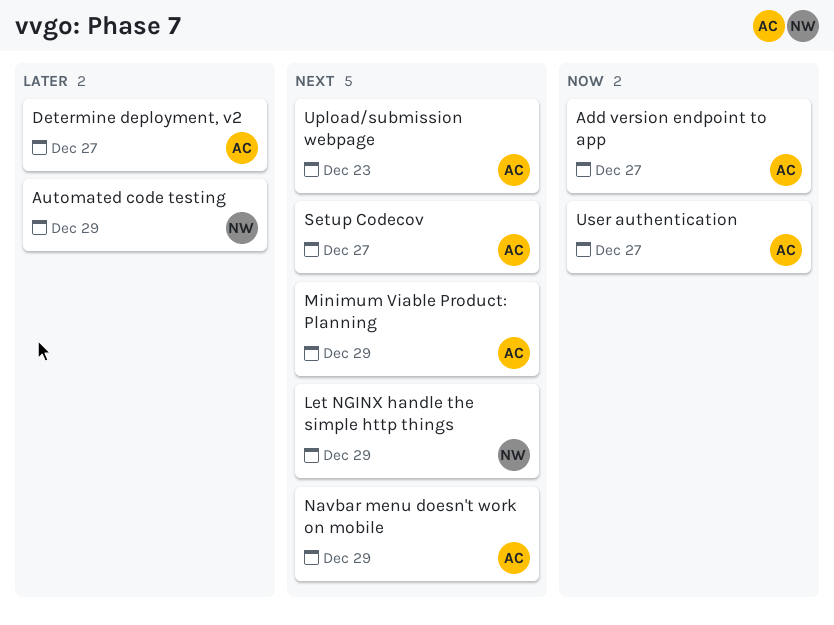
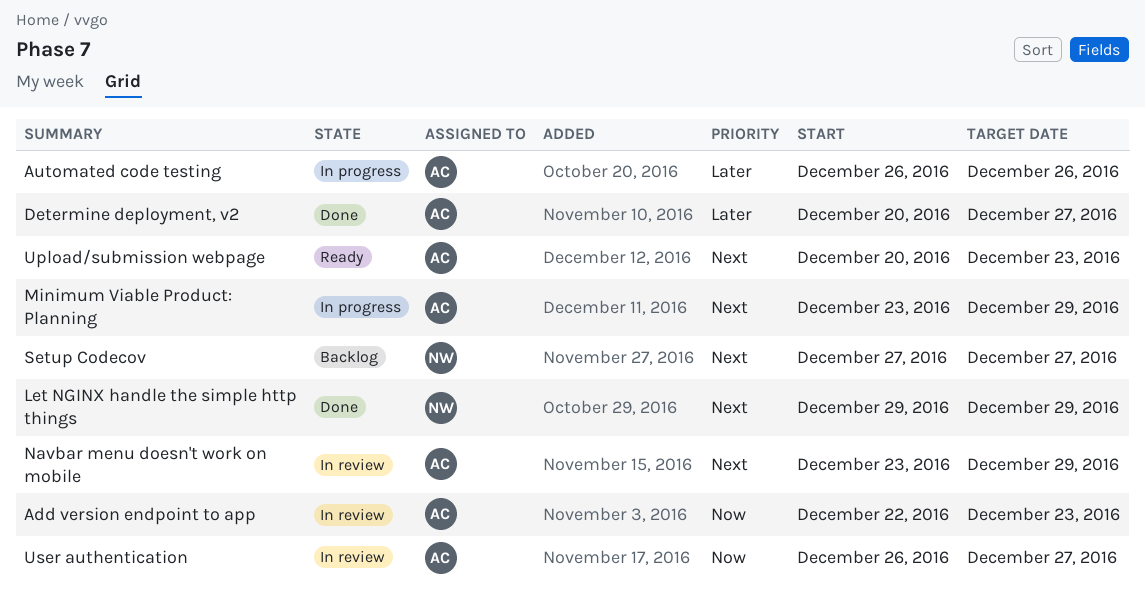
Add version endpoint to app, due: Dec 27 -> Dec 23
Automated code testing, owner: NW -> AC
Automated code testing, due: Dec 29 -> Dec 26
Setup Codecov, owner: AC -> NW

